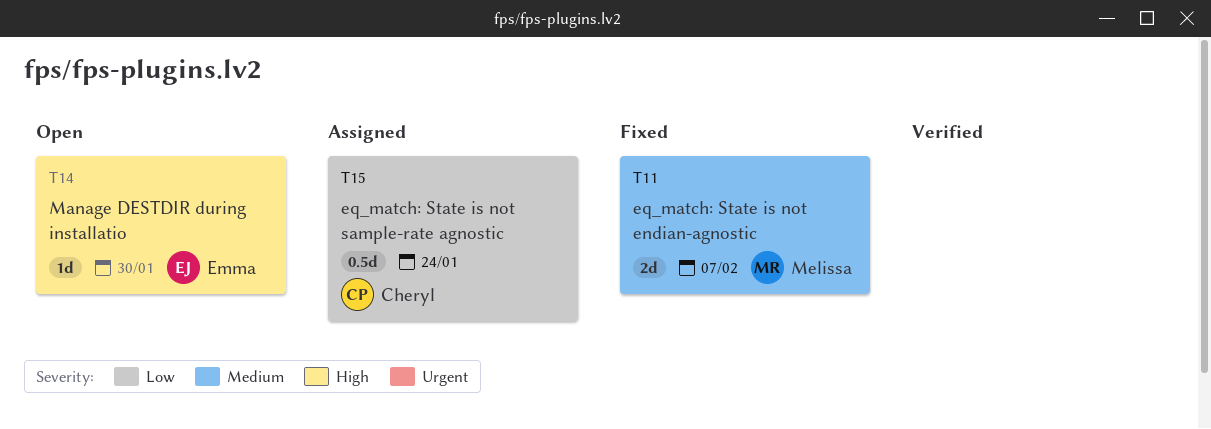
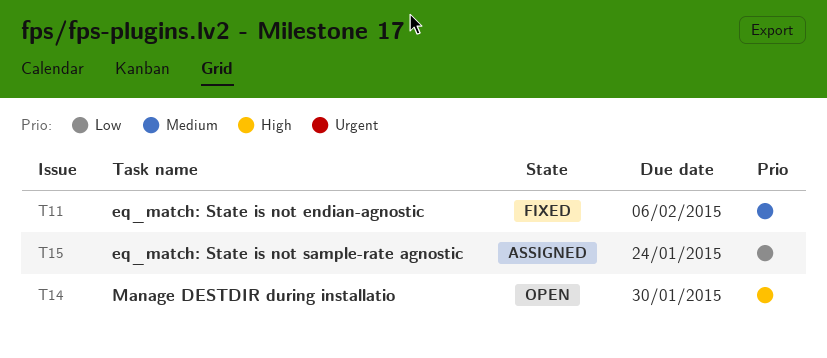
T11, due: Feb 7 -> Feb 6

